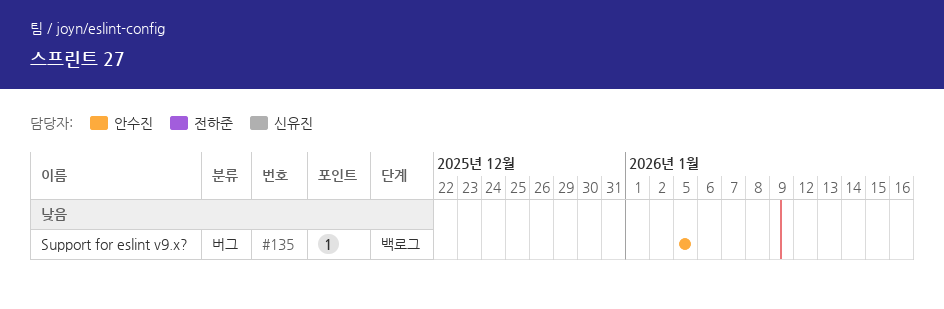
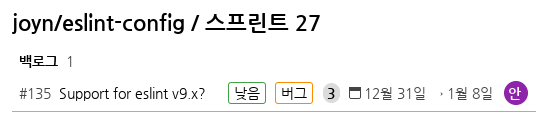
#135, estimate: 1 -> 3
#135, start: Jan 5 -> Dec 31
#135, due: Jan 5 -> Jan 8

